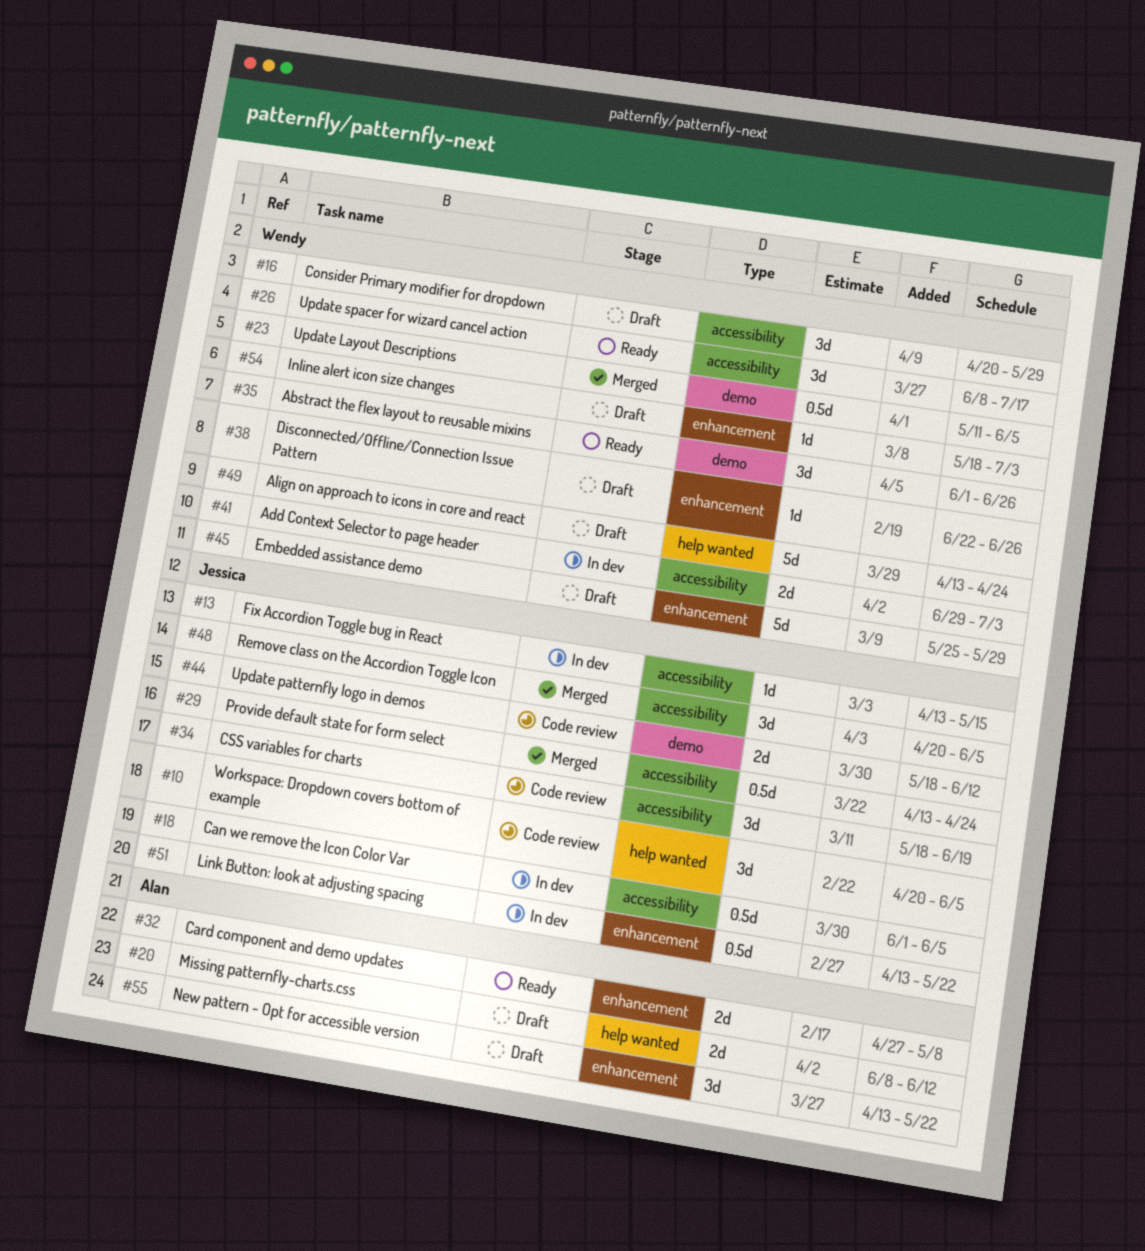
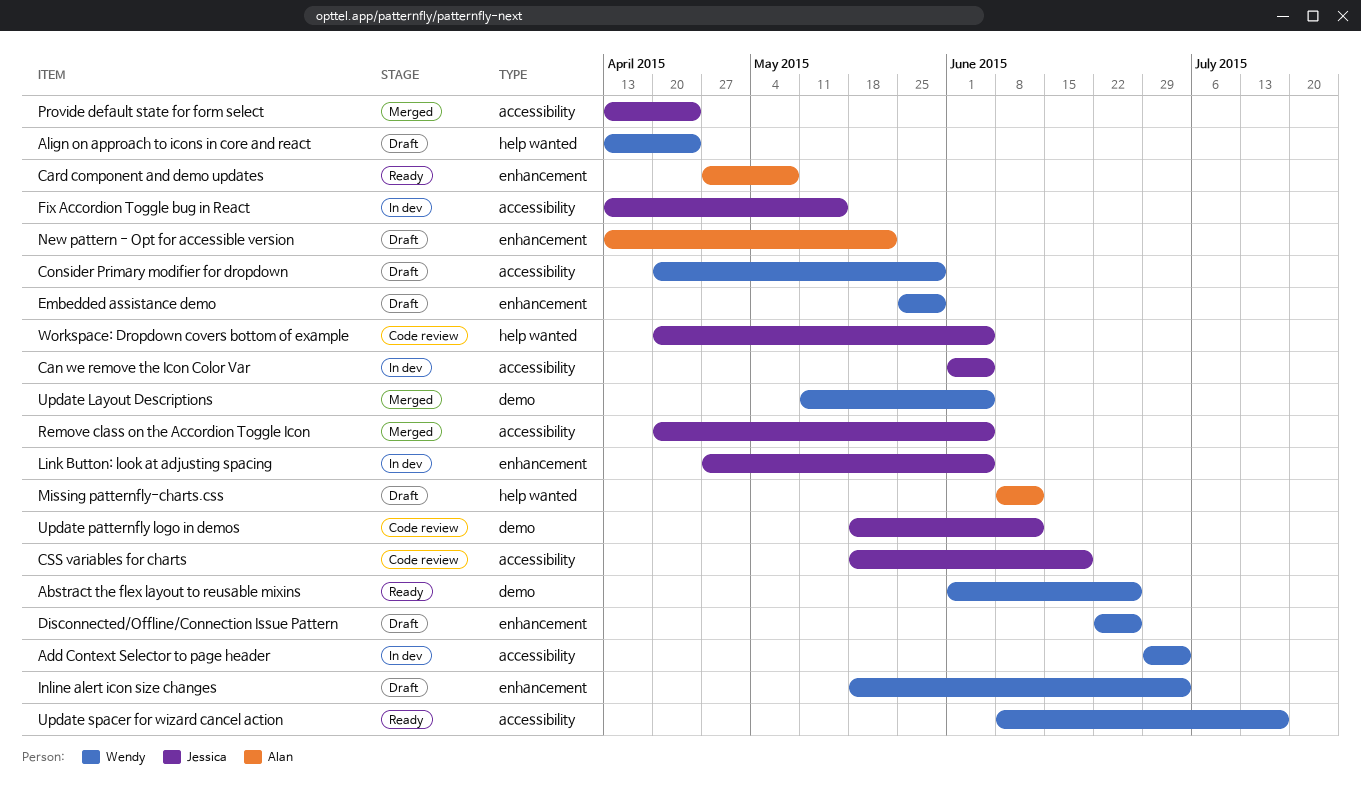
Link Button: look at adjusting spacing, start: Apr 13 -> Apr 27
Link Button: look at adjusting spacing, due: May 22 -> Jun 5

